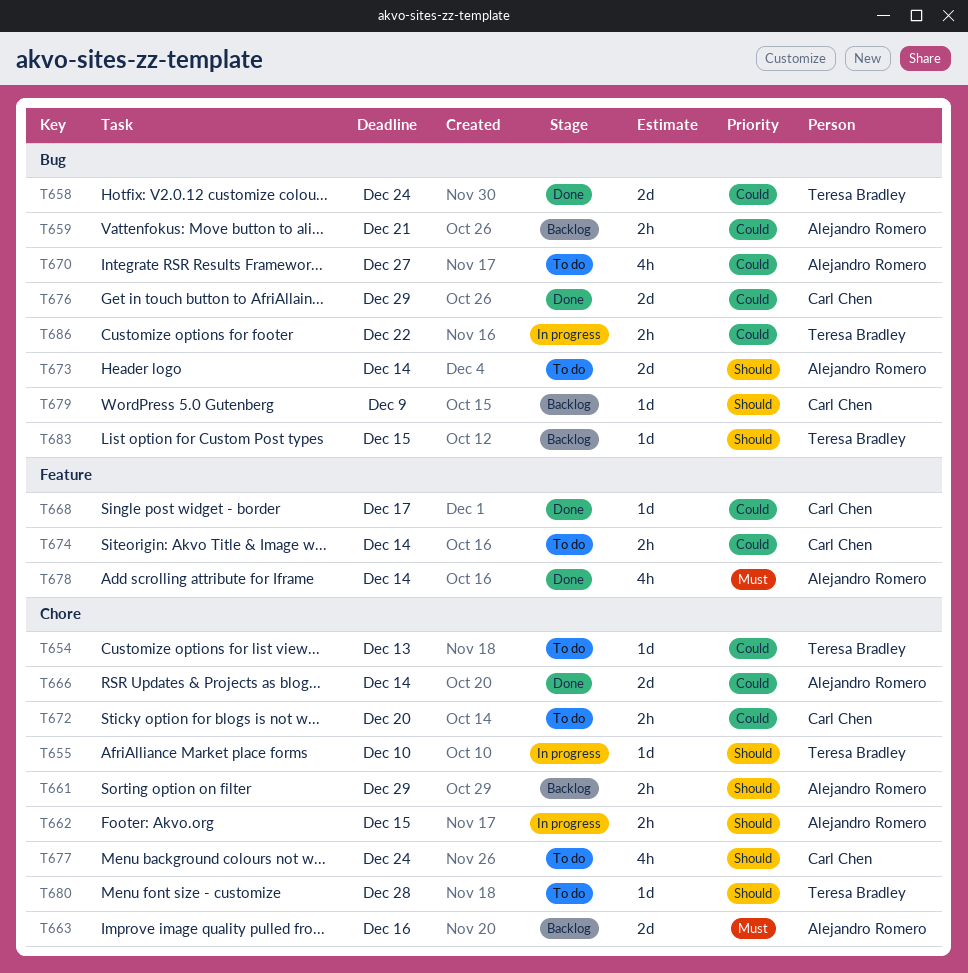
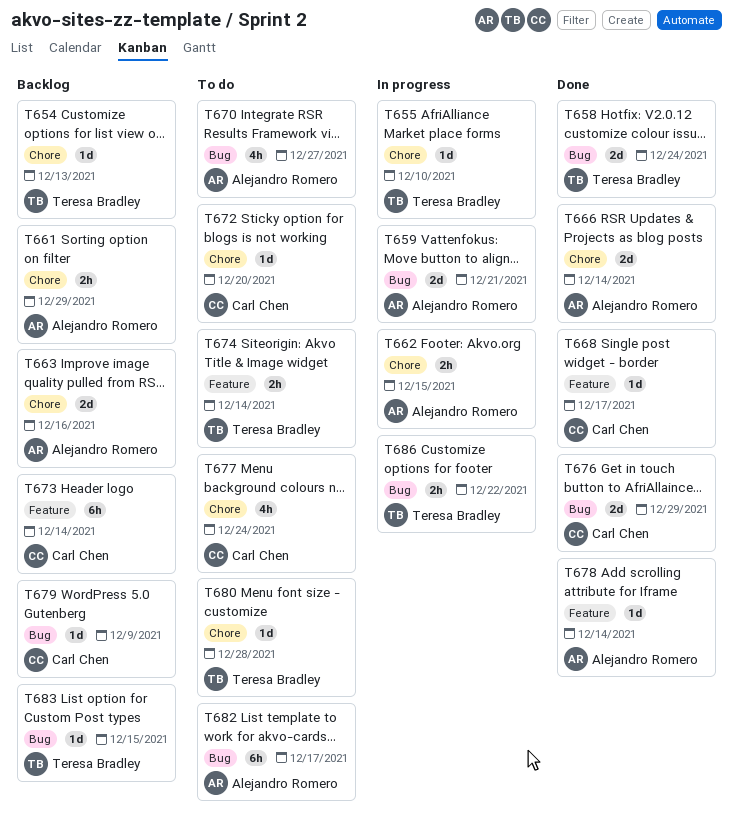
T654, status: To do -> Backlog
T659, status: Backlog -> In progress
T659, estimate: 2h -> 2d
T672, estimate: 2h -> 1d
T673, status: To do -> Backlog
T673, owner: Alejandro Romero -> Carl Chen
T673, label: Bug -> Feature
T673, estimate: 2d -> 6h
T674, owner: Carl Chen -> Teresa Bradley
T678, estimate: 4h -> 1d
T682: none -> present

